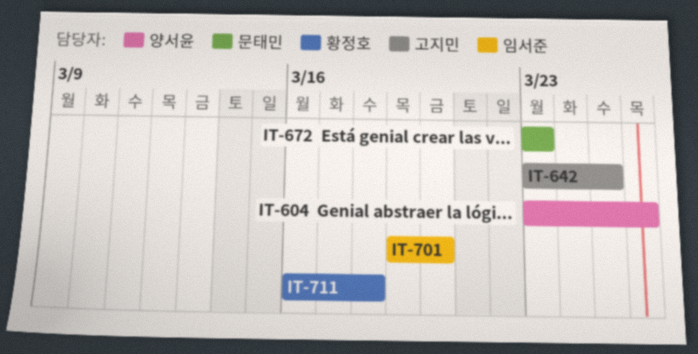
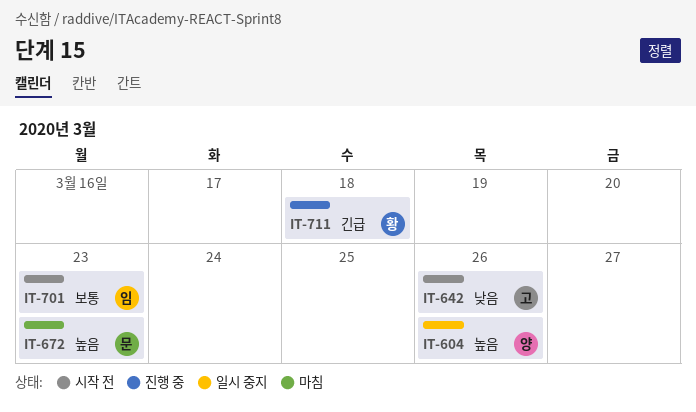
IT-642, due: Mar 25 -> Mar 26
IT-701, due: Mar 20 -> Mar 23

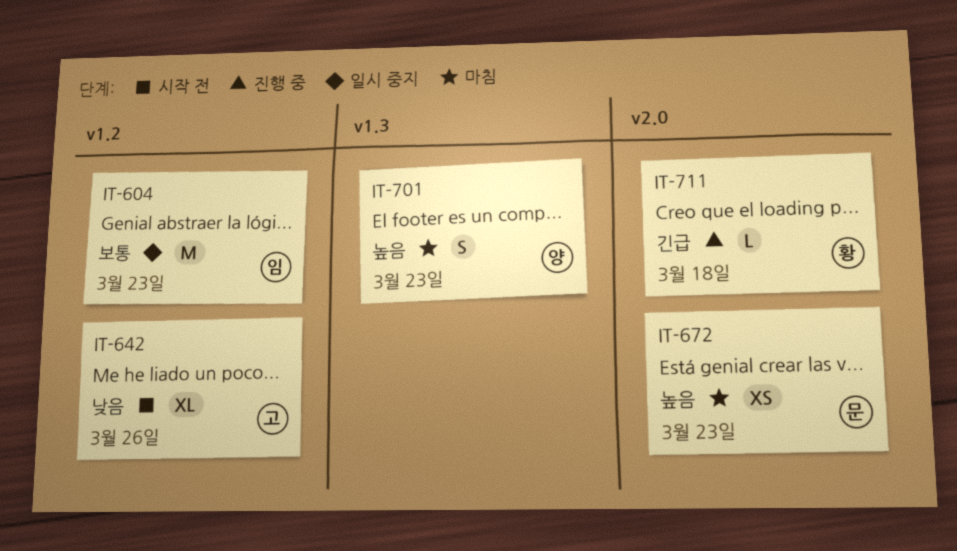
IT-604, owner: 양 -> 임
IT-604, priority: 높음 -> 보통
IT-604, due: Mar 26 -> Mar 23
IT-701, status: 시작 전 -> 마침
IT-701, owner: 임 -> 양
IT-701, priority: 보통 -> 높음

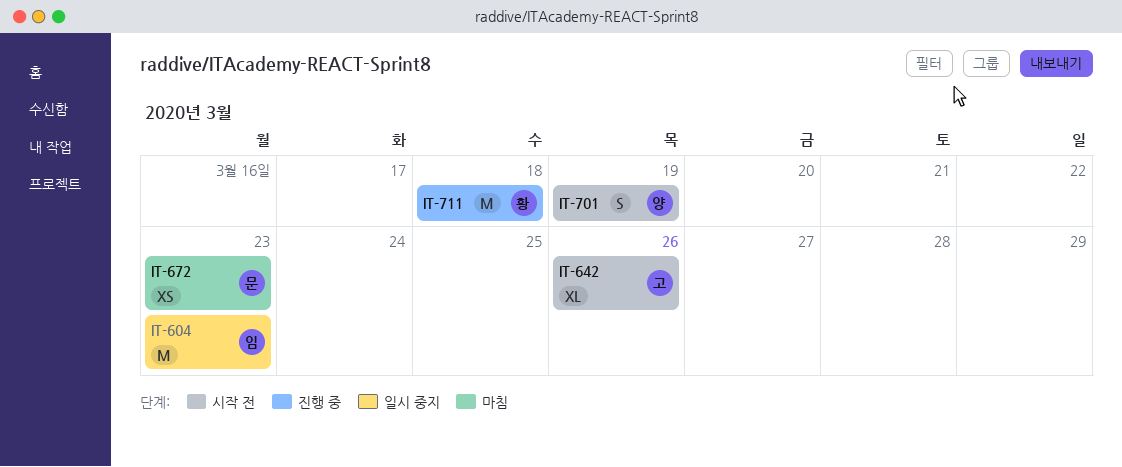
IT-701, status: 마침 -> 시작 전
IT-701, due: Mar 23 -> Mar 19
IT-711, estimate: L -> M

